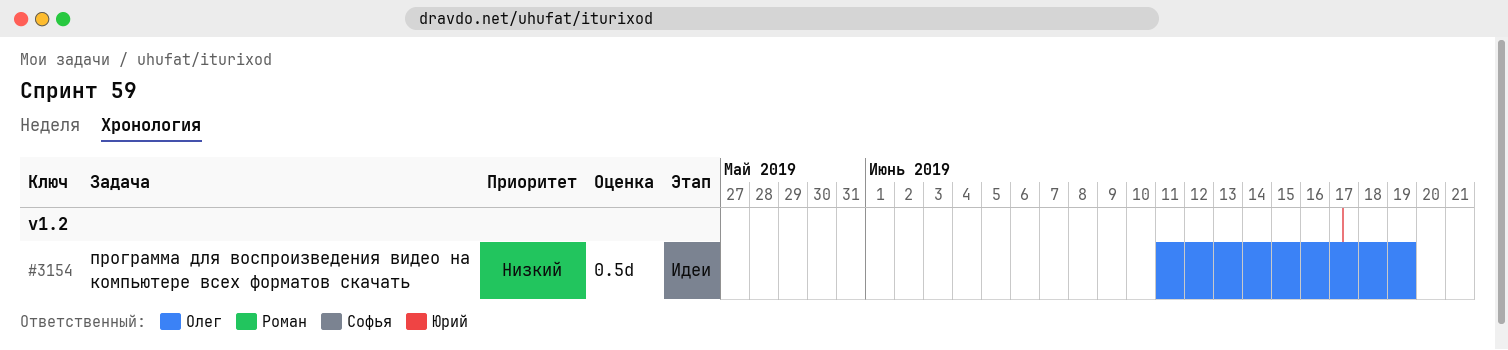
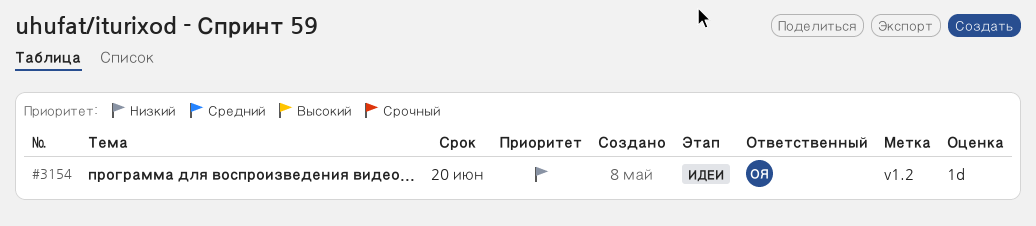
#3154, estimate: 0.5d -> 1d
#3154, due: Jun 19 -> Jun 20

